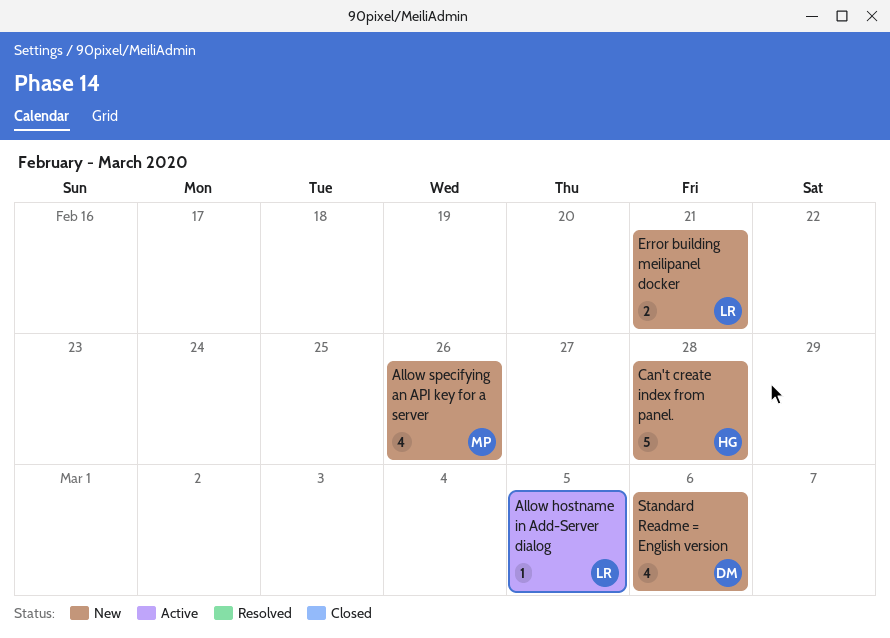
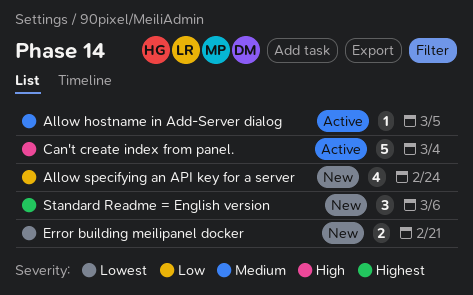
Allow specifying an API key for a server, due: Feb 26 -> Feb 24
Can't create index from panel., status: New -> Active
Can't create index from panel., due: Feb 28 -> Mar 4
Standard Readme = English version, estimate: 4 -> 3

